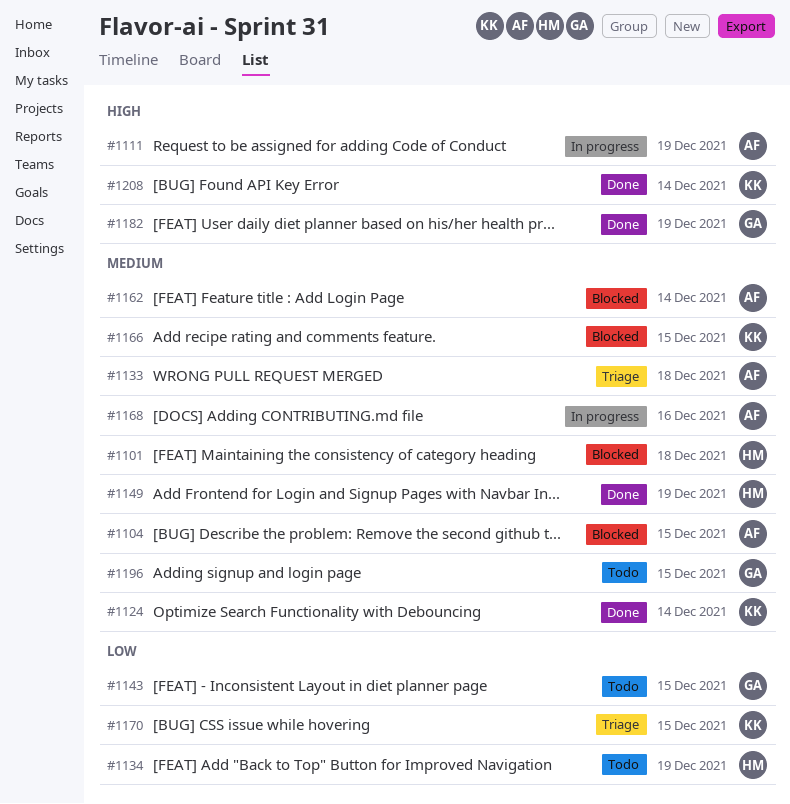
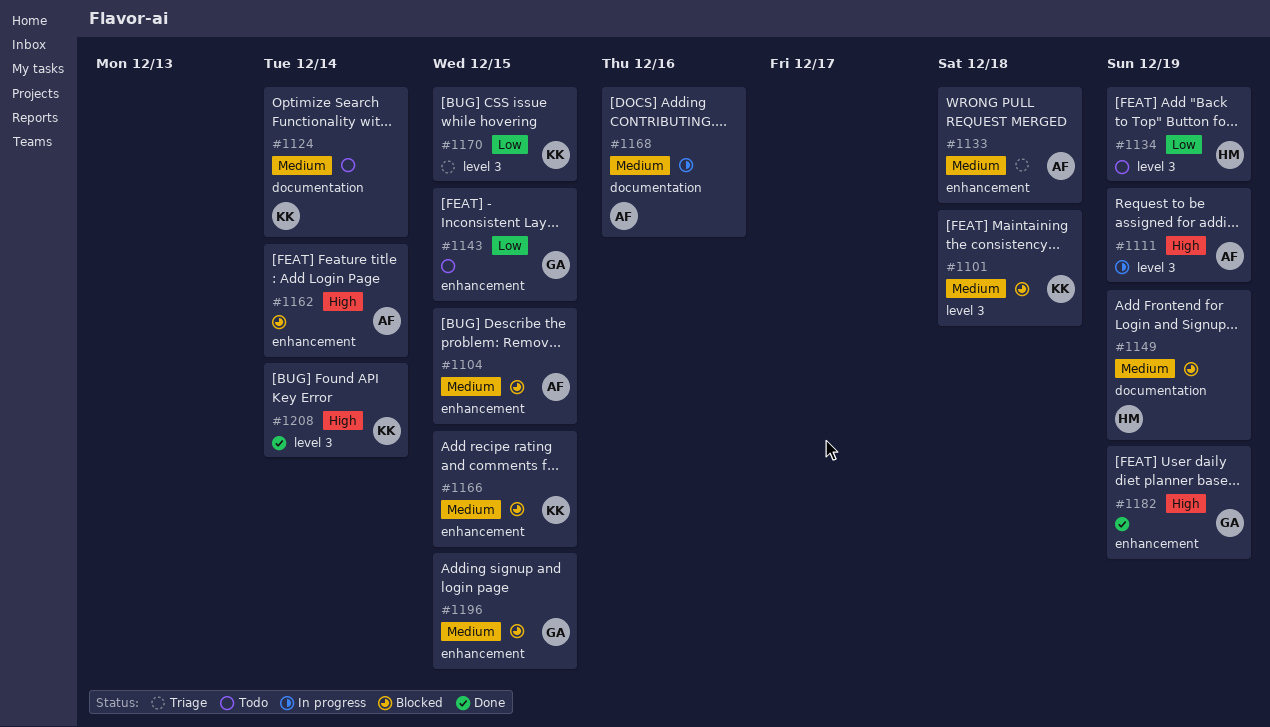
#1101, owner: HM -> KK
#1124, status: Done -> Todo
#1149, status: Done -> Blocked
#1162, priority: Medium -> High
#1196, status: Todo -> Blocked

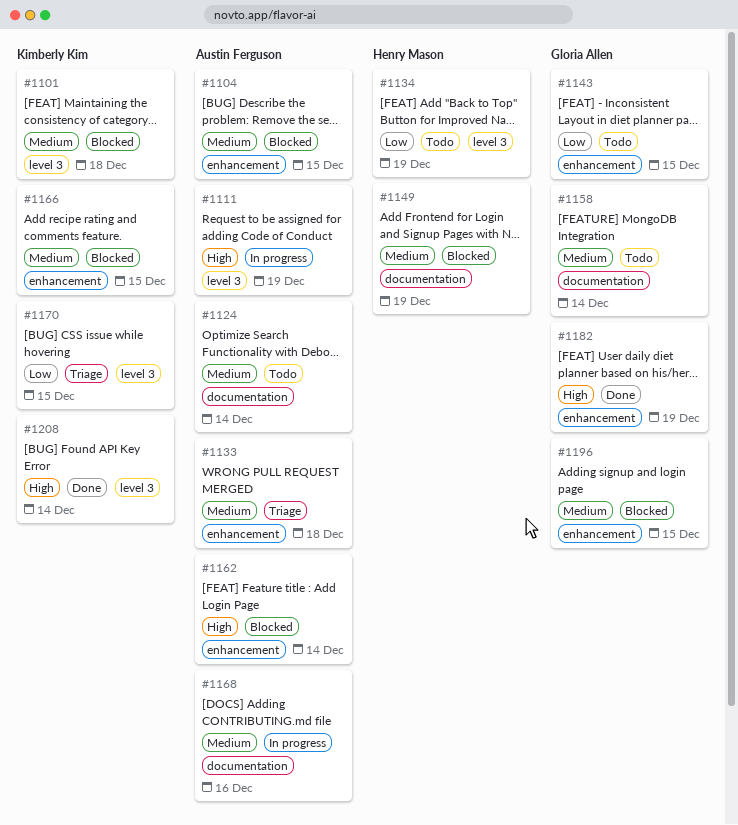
#1124, owner: Kimberly Kim -> Austin Ferguson
#1158: none -> present

